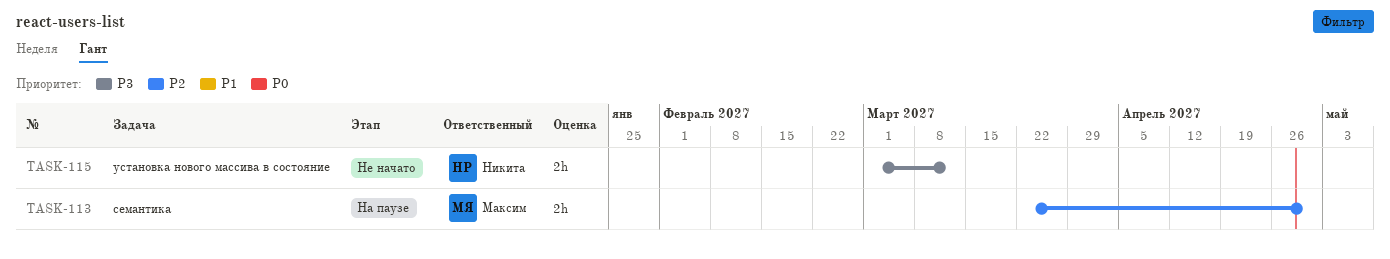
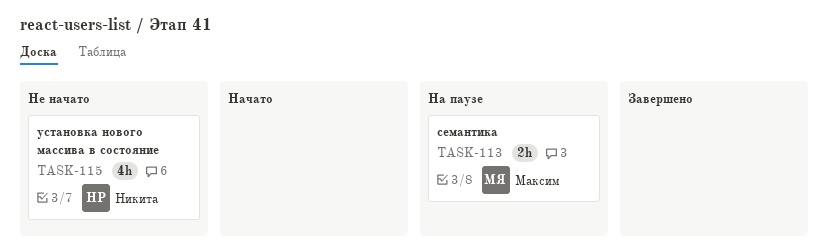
TASK-115, estimate: 2h -> 4h

